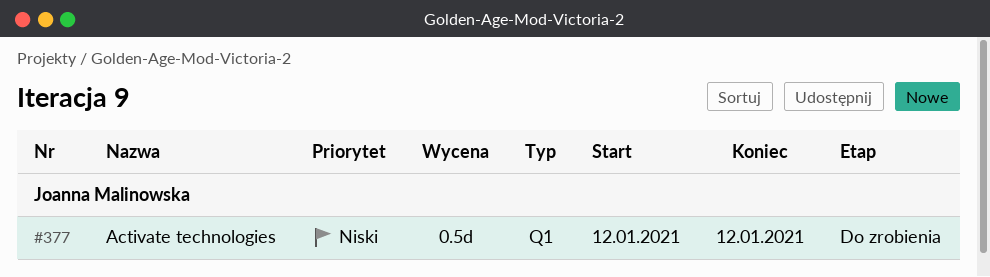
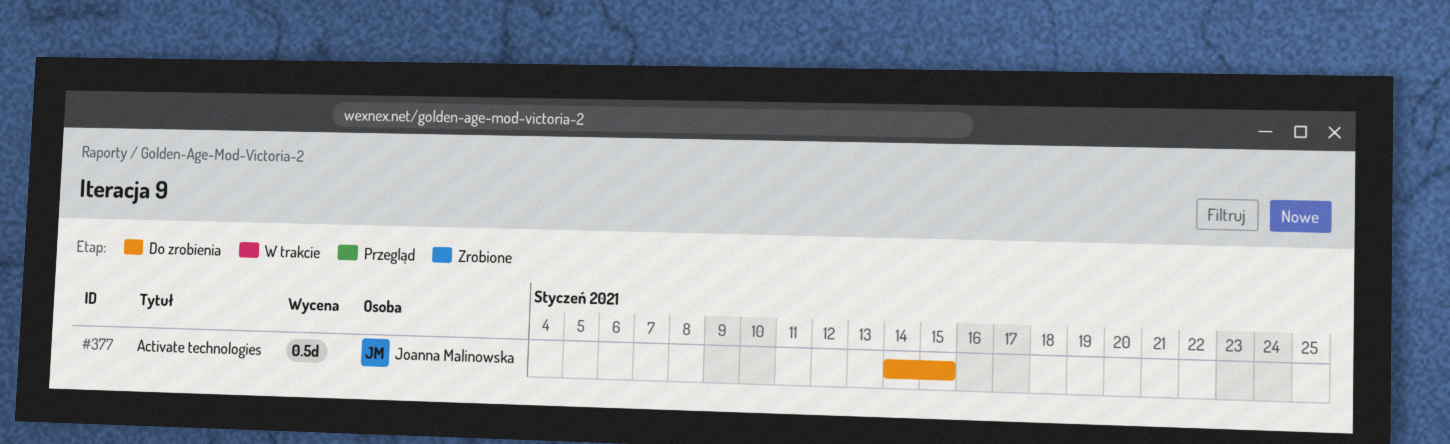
#377, start: Jan 12 -> Jan 14
#377, due: Jan 12 -> Jan 15

